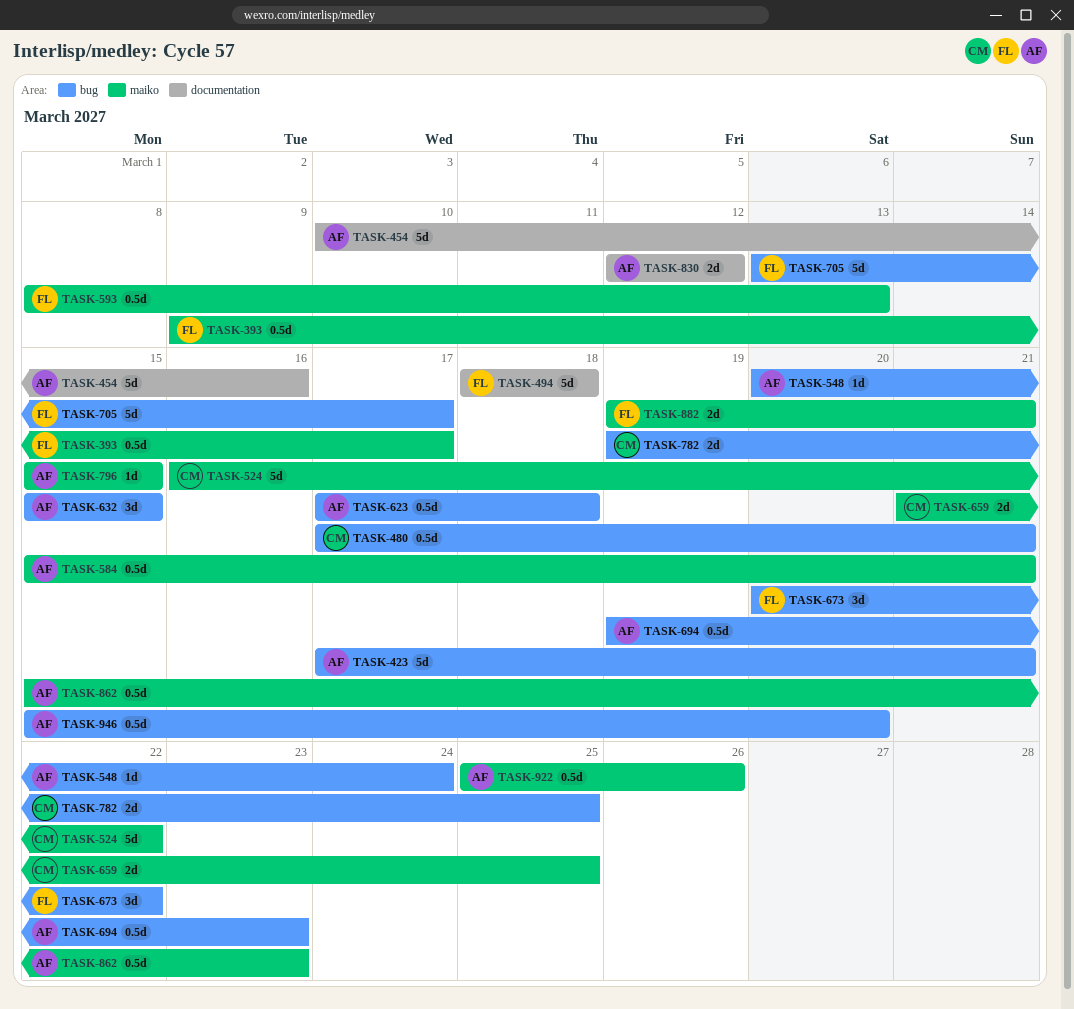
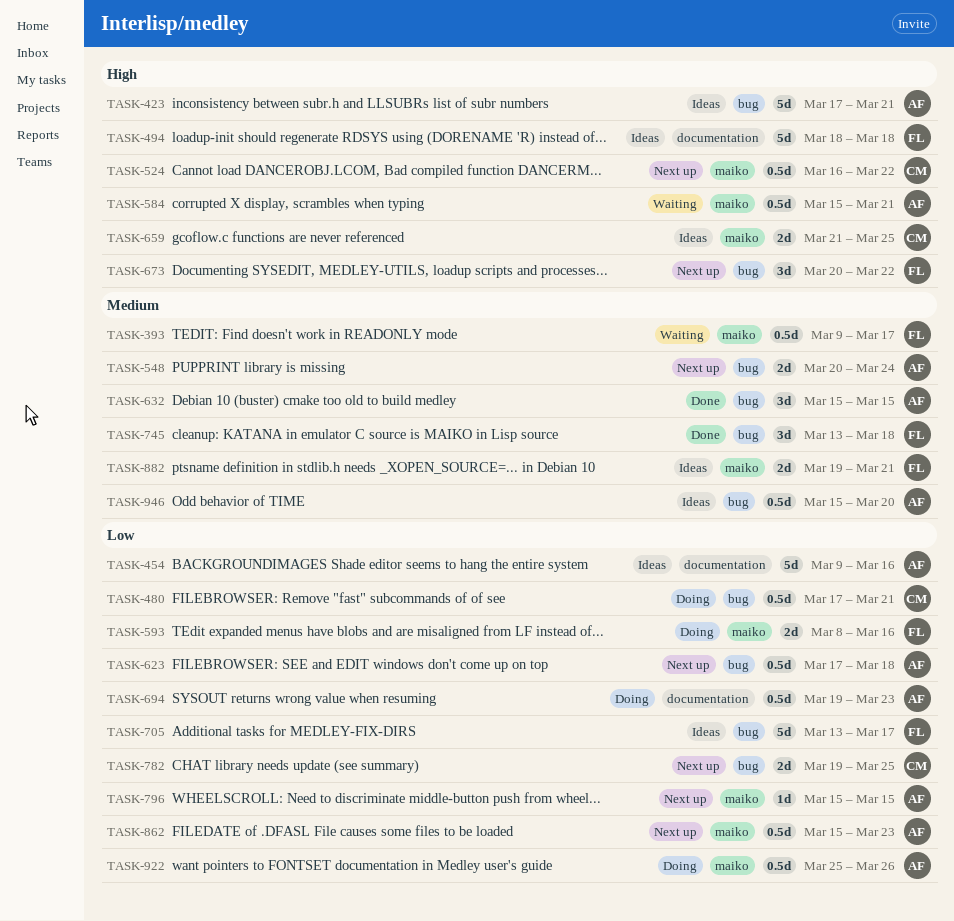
TASK-454, start: Mar 10 -> Mar 9
TASK-524, estimate: 5d -> 0.5d
TASK-548, estimate: 1d -> 2d
TASK-593, estimate: 0.5d -> 2d
TASK-593, due: Mar 13 -> Mar 16
TASK-694, label: bug -> documentation
TASK-745: none -> present
TASK-830: present -> none

